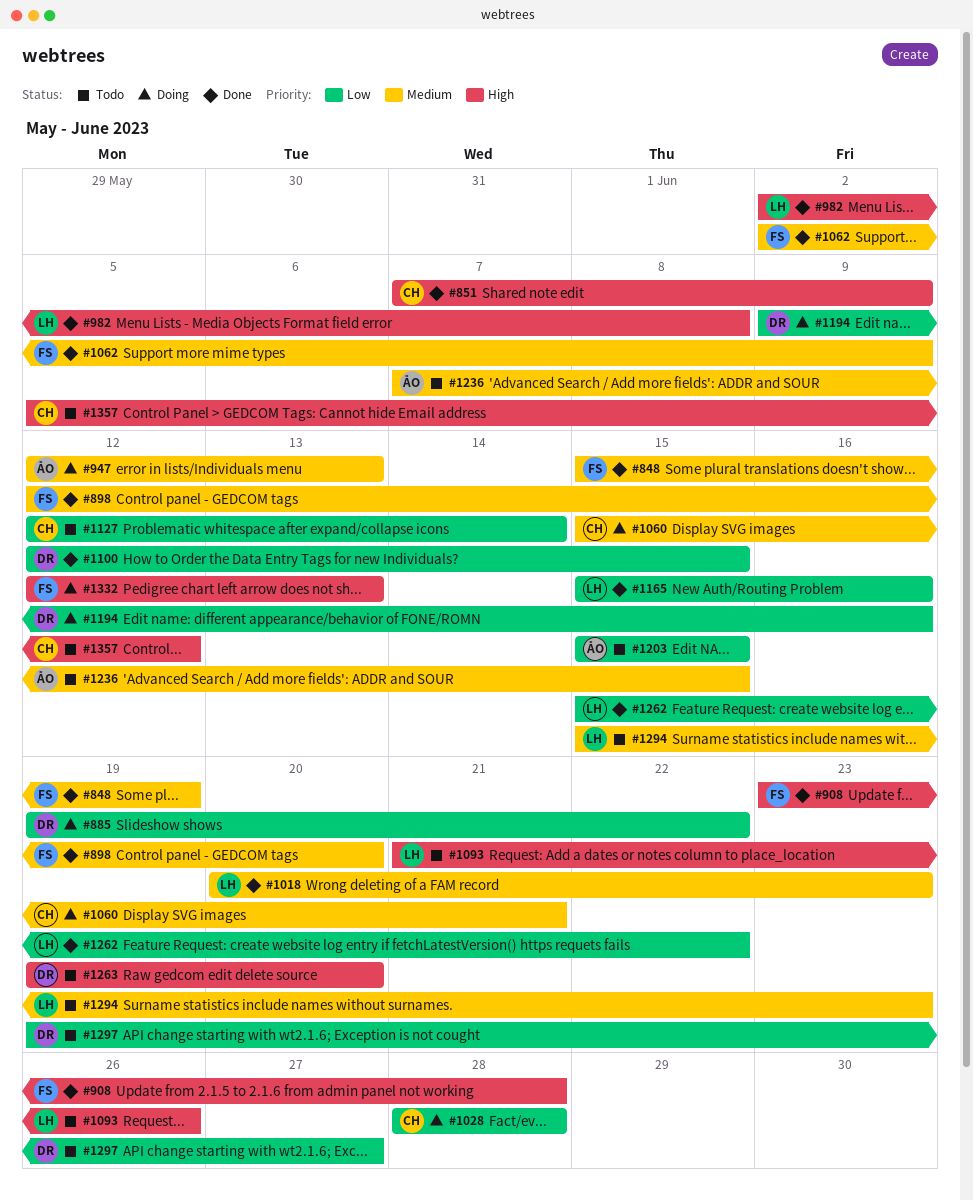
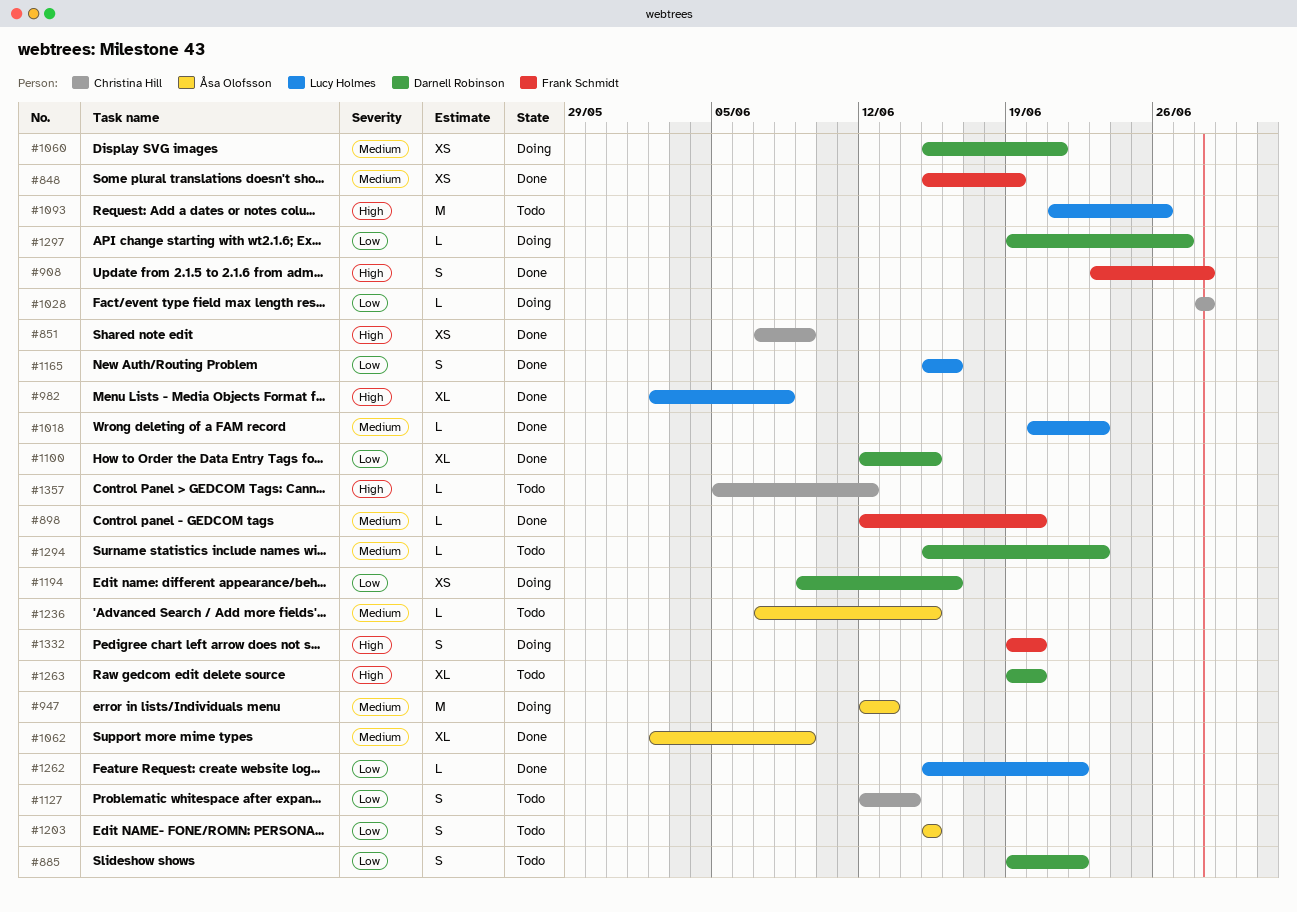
#885, status: Doing -> Todo
#1060, owner: Christina Hill -> Darnell Robinson
#1062, owner: Frank Schmidt -> Åsa Olofsson
#1294, owner: Lucy Holmes -> Darnell Robinson
#1297, status: Todo -> Doing
#1332, start: Jun 12 -> Jun 19
#1332, due: Jun 13 -> Jun 20

